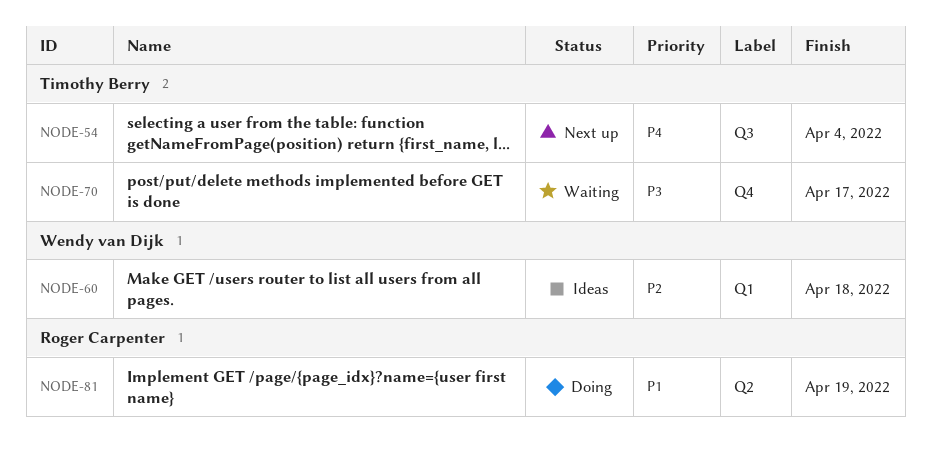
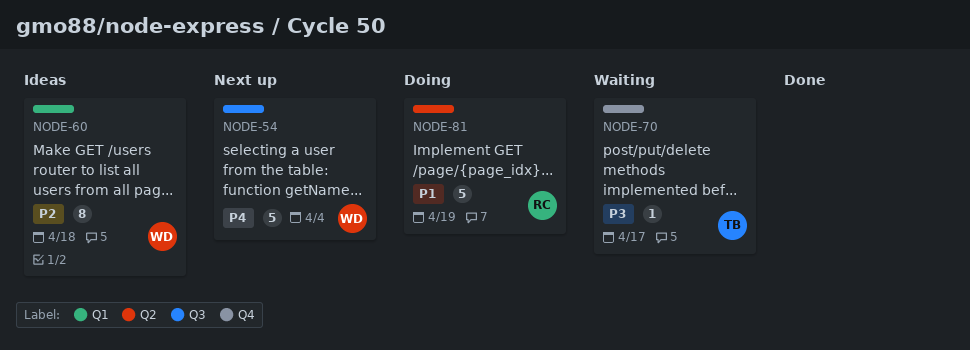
NODE-54, owner: Timothy Berry -> Wendy van Dijk

